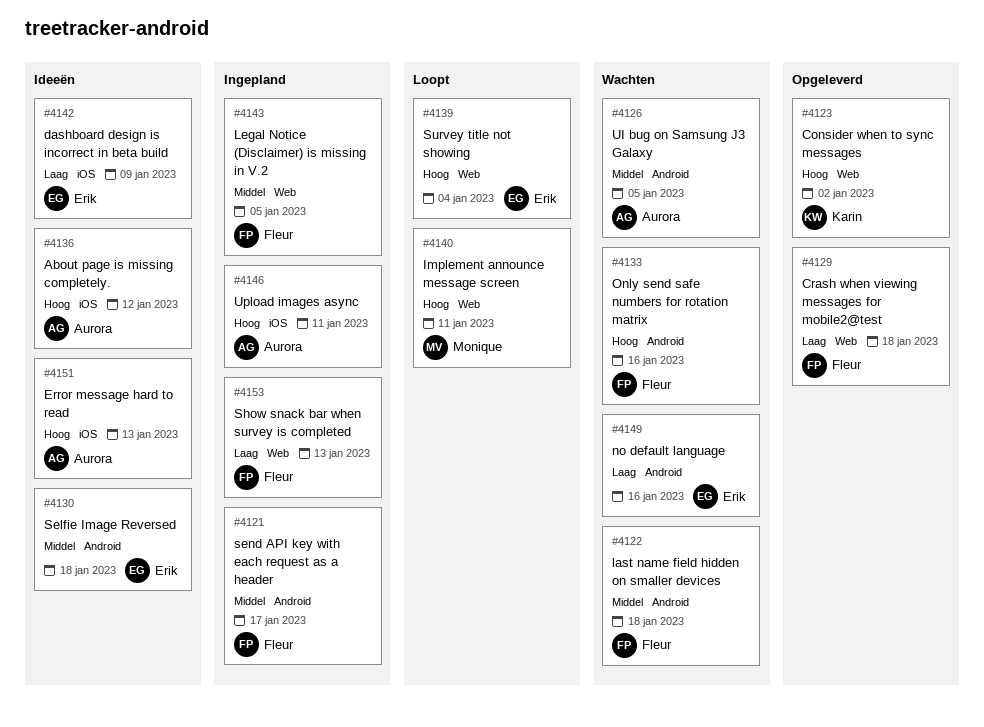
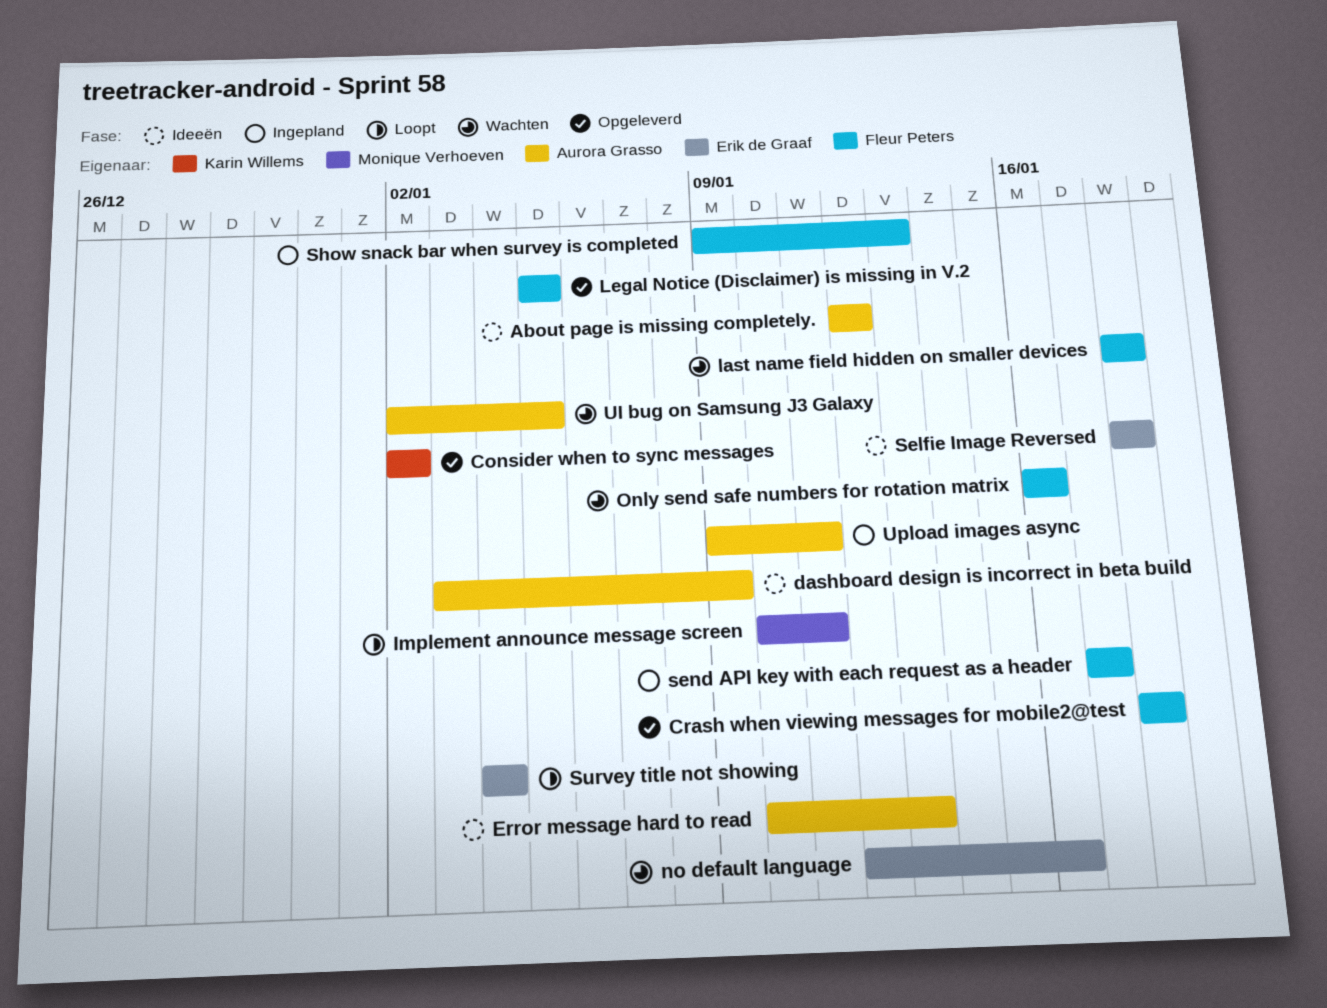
dashboard design is incorrect in beta build, owner: Erik de Graaf -> Aurora Grasso
Legal Notice (Disclaimer) is missing in V.2, status: Ingepland -> Opgeleverd

